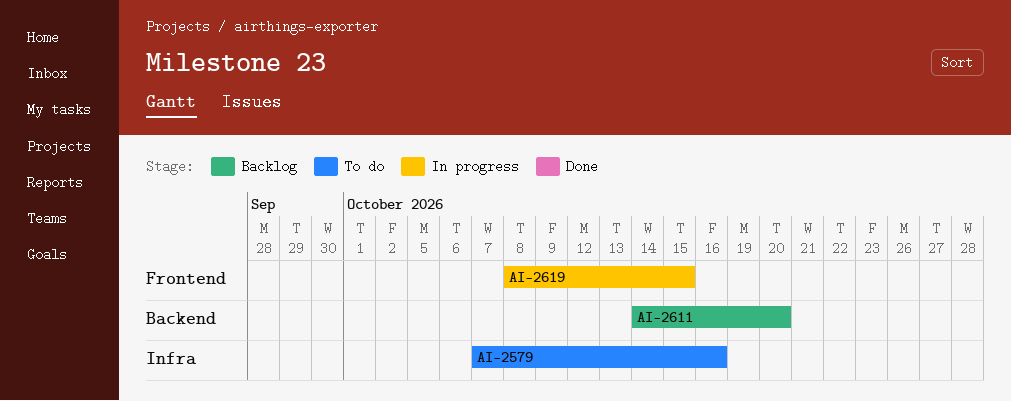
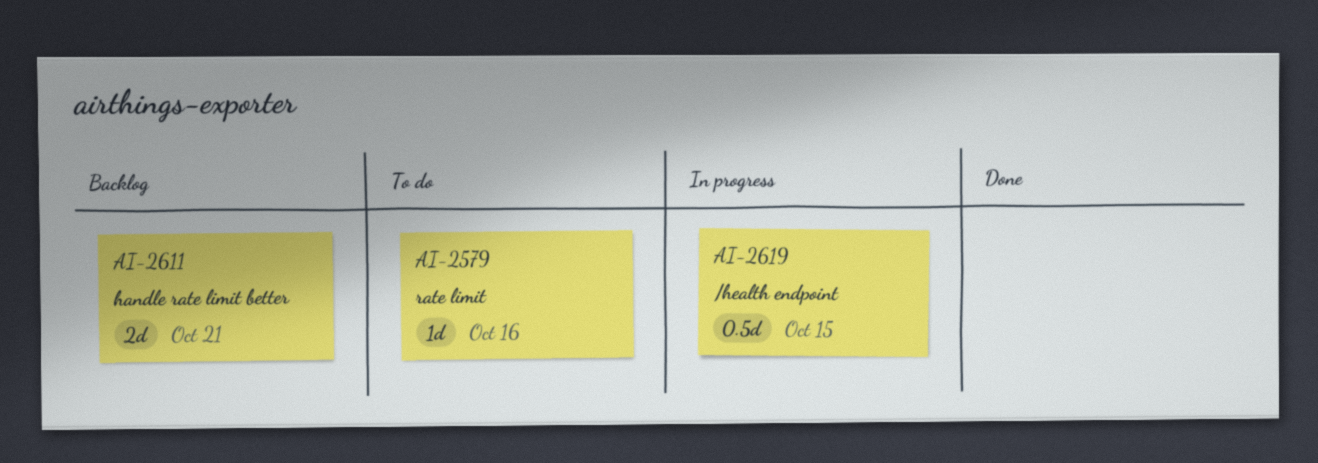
AI-2611, due: Oct 20 -> Oct 21

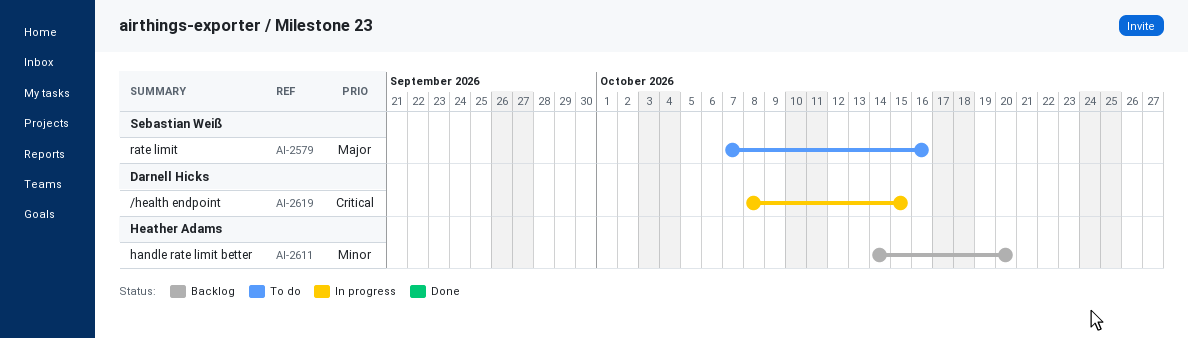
AI-2611, due: Oct 21 -> Oct 20

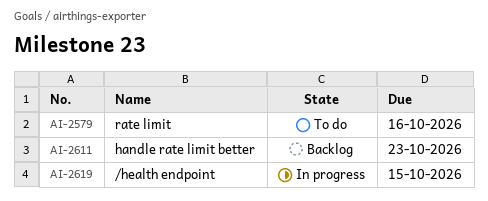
AI-2611, due: Oct 20 -> Oct 23

